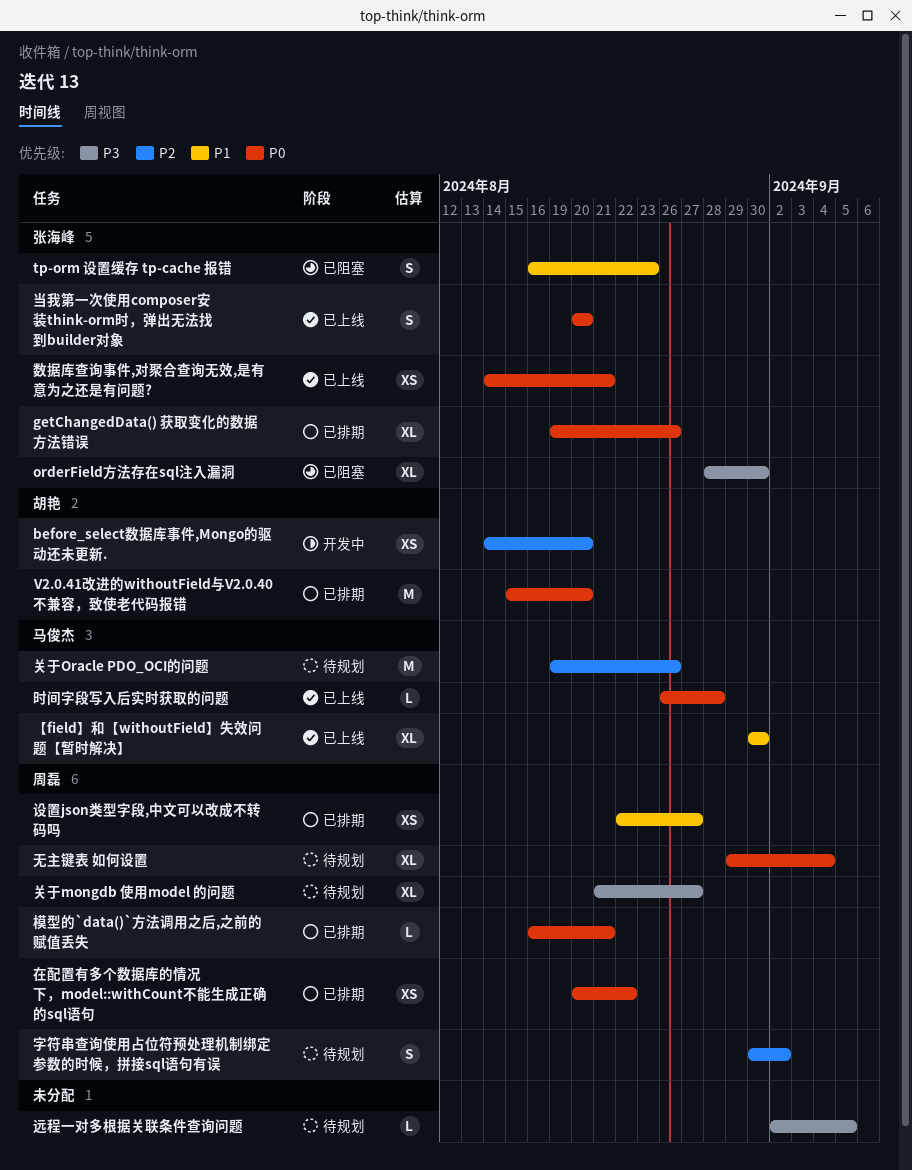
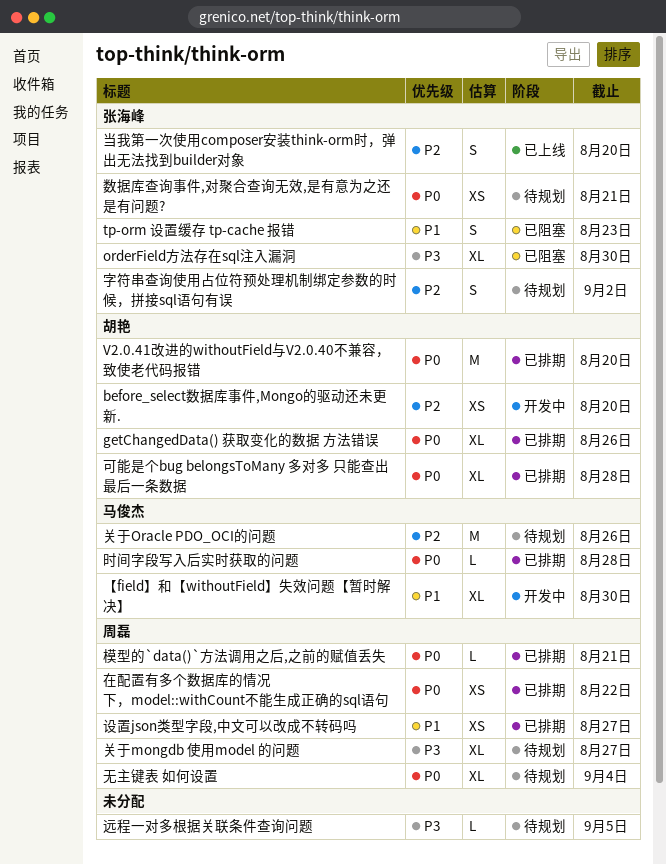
getChangedData() 获取变化的数据 方法错误, owner: 张海峰 -> 胡艳
【field】和【withoutField】失效问题【暂时解决】, status: 已上线 -> 开发中
可能是个bug belongsToMany 多对多 只能查出最后一条数据: none -> present
字符串查询使用占位符预处理机制绑定参数的时候，拼接sql语句有误, owner: 周磊 -> 张海峰
当我第一次使用composer安装think-orm时，弹出无法找到builder对象, priority: P0 -> P2
数据库查询事件,对聚合查询无效,是有意为之还是有问题?, status: 已上线 -> 待规划
时间字段写入后实时获取的问题, status: 已上线 -> 已排期

